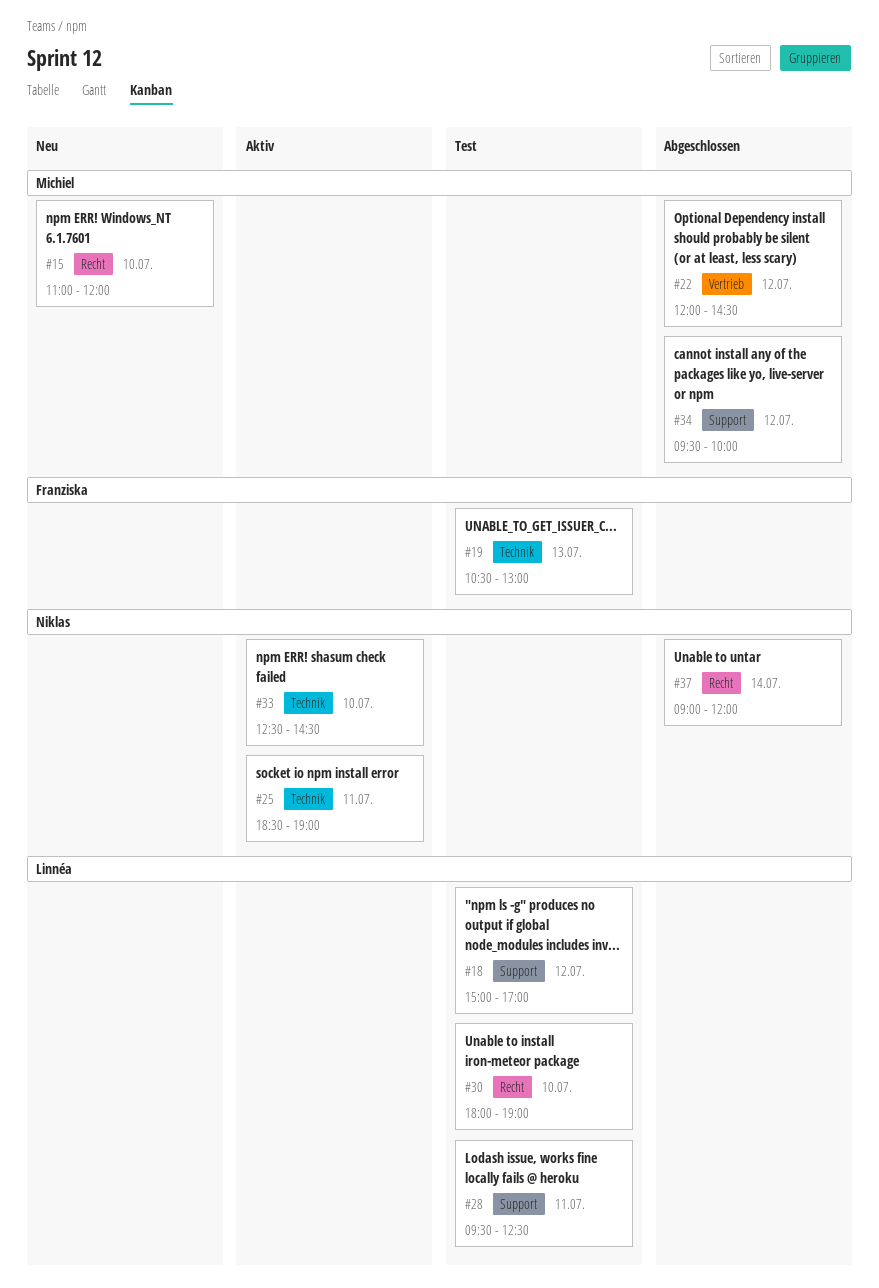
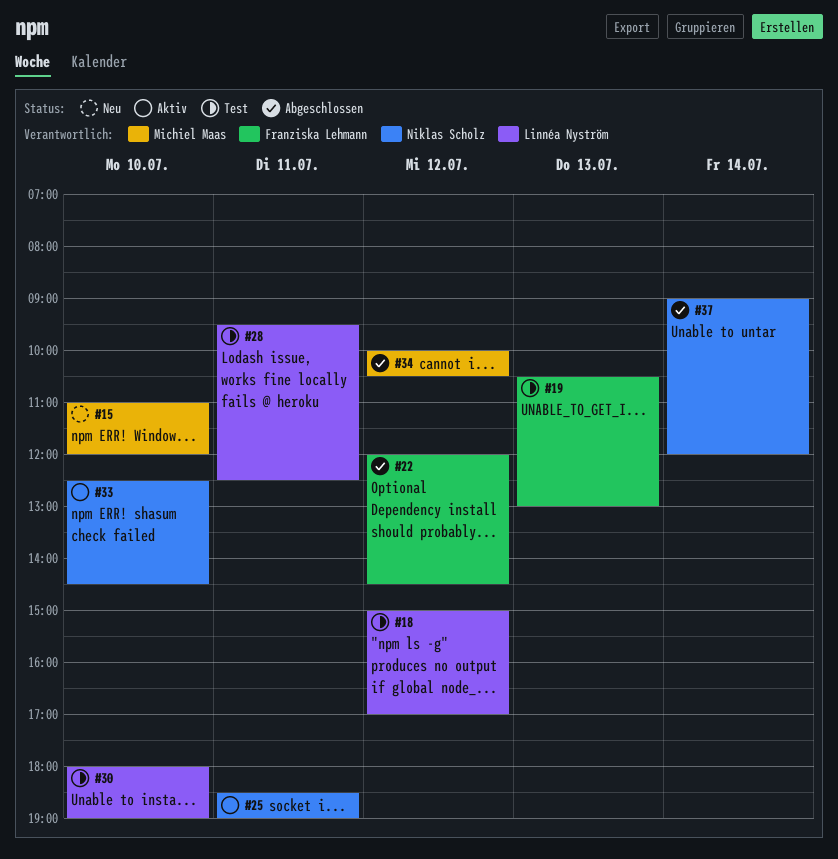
#22, owner: Michiel Maas -> Franziska Lehmann
#34, begins: 09:30 -> 10:00
#34, ends: 10:00 -> 10:30

